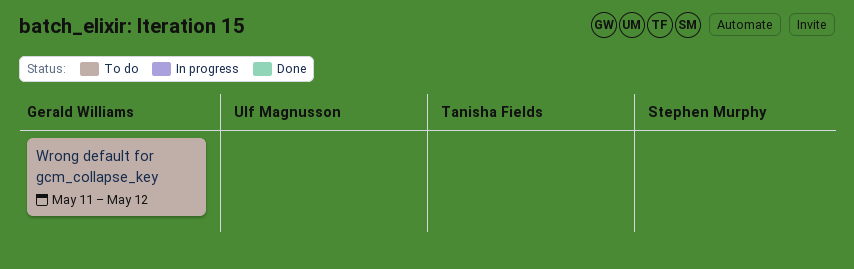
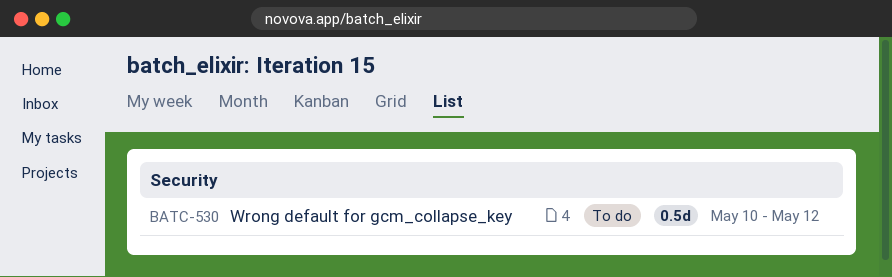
Wrong default for gcm_collapse_key, start: May 11 -> May 10

